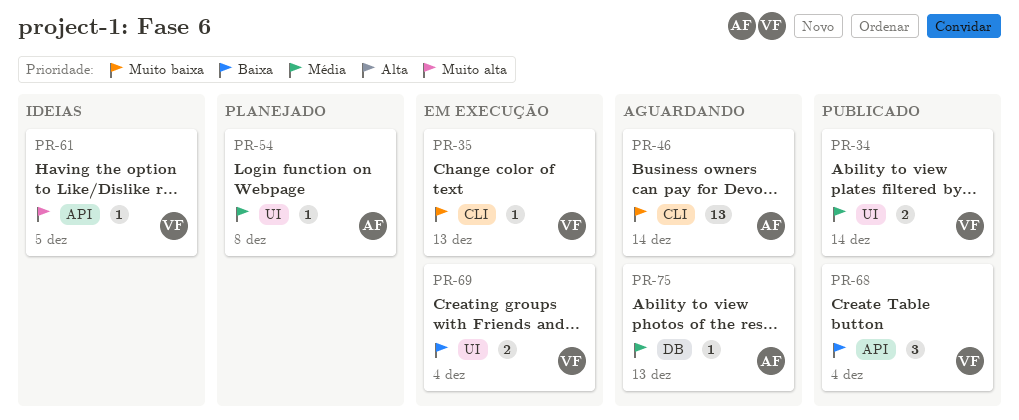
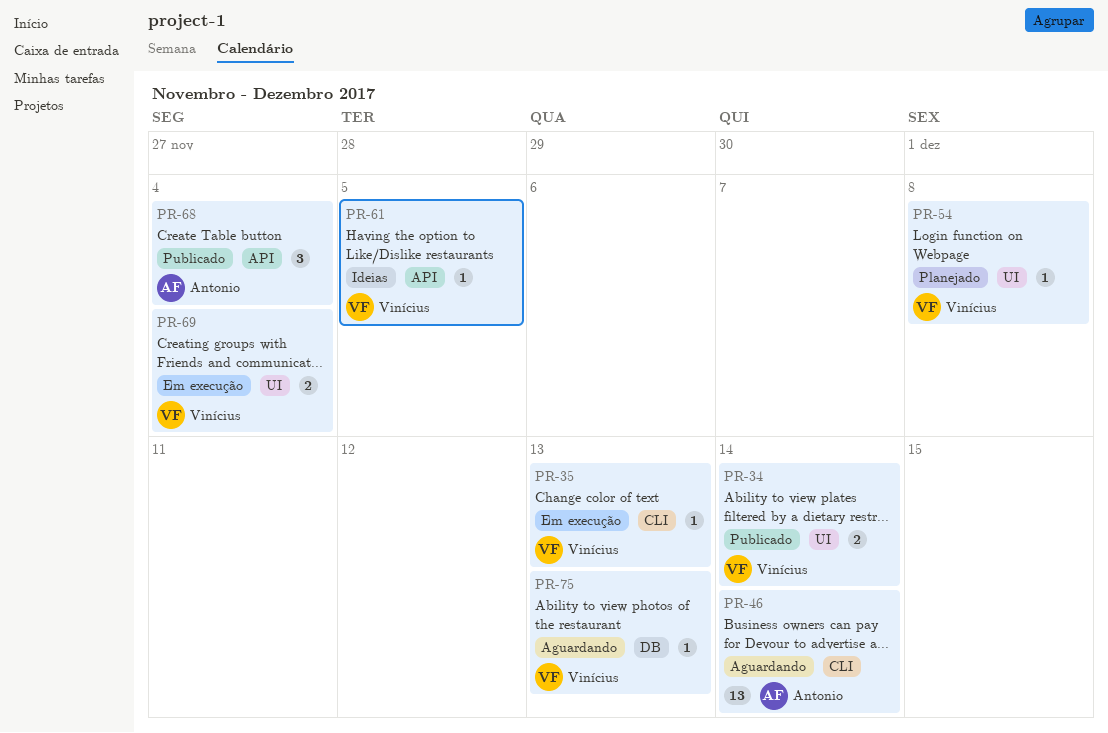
PR-54, owner: Antonio -> Vinícius
PR-68, owner: Vinícius -> Antonio
PR-75, owner: Antonio -> Vinícius

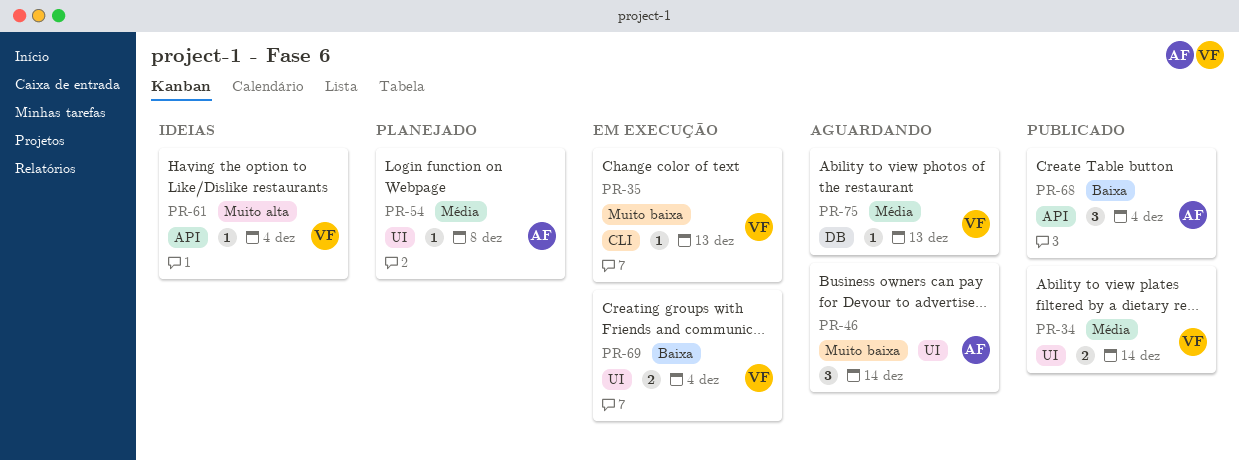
PR-46, label: CLI -> UI
PR-46, estimate: 13 -> 3
PR-54, owner: Vinícius -> Antonio
PR-61, due: Dec 5 -> Dec 4

